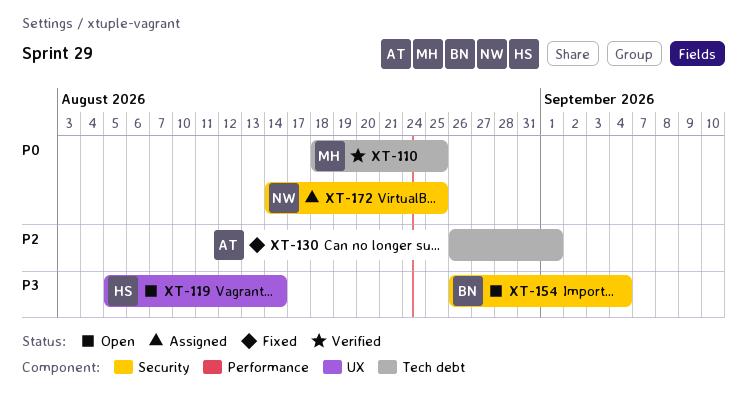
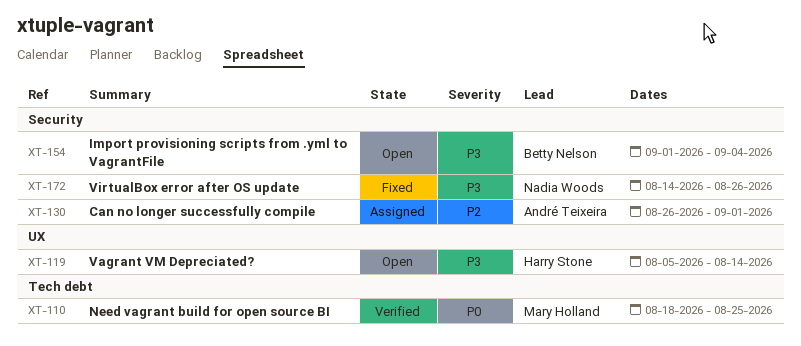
XT-130, status: Fixed -> Assigned
XT-130, label: Tech debt -> Security
XT-154, start: Aug 26 -> Sep 1
XT-172, status: Assigned -> Fixed
XT-172, priority: P0 -> P3
XT-172, due: Aug 25 -> Aug 26

